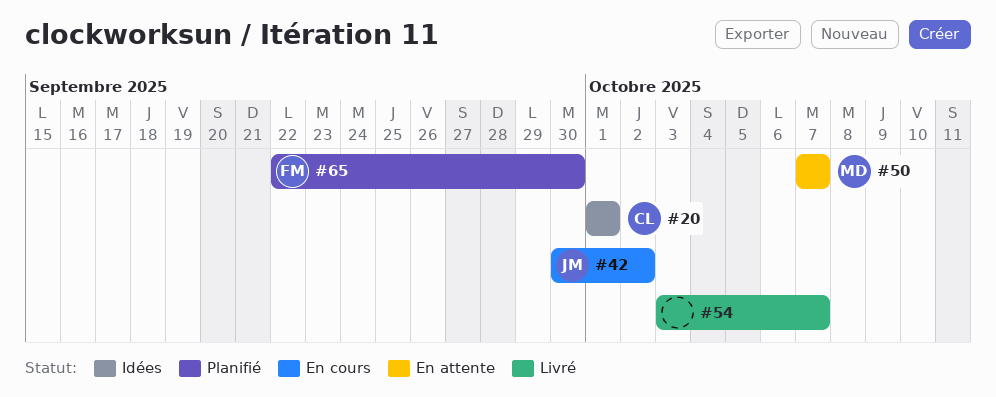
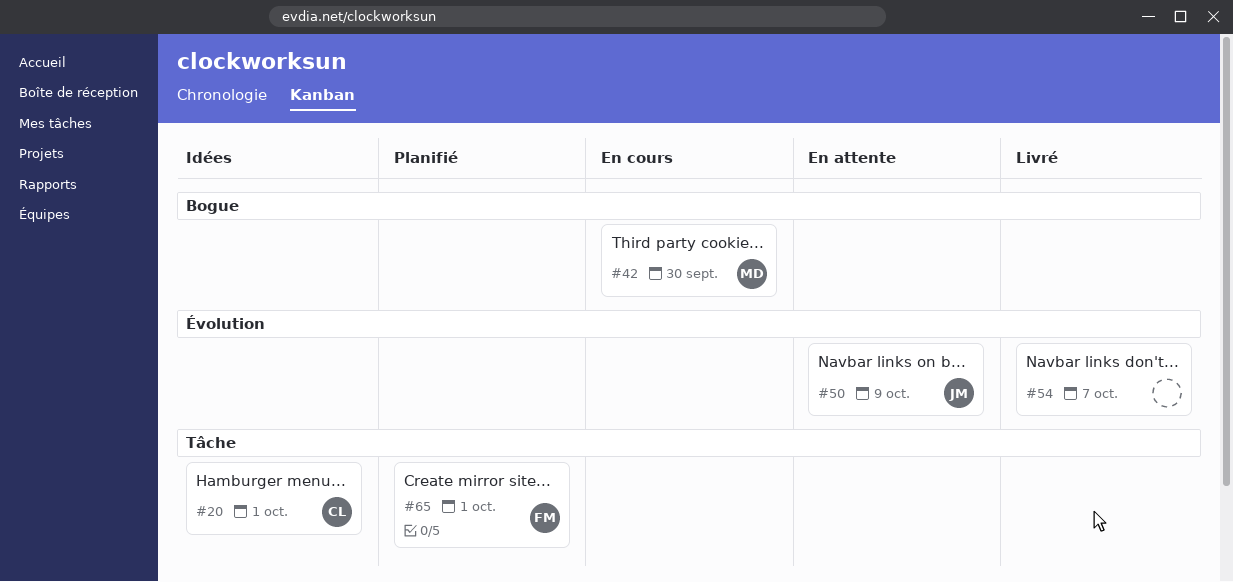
#42, owner: JM -> MD
#42, due: Oct 2 -> Sep 30
#50, owner: MD -> JM
#50, due: Oct 7 -> Oct 9
#65, due: Sep 30 -> Oct 1

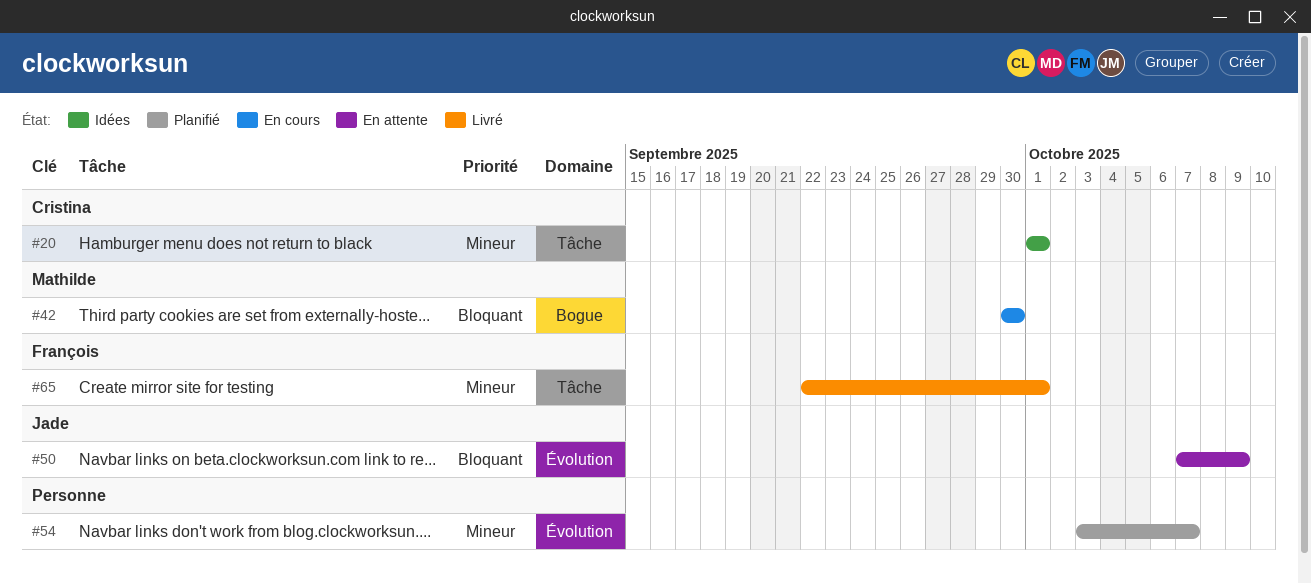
#54, status: Livré -> Planifié
#65, status: Planifié -> Livré

